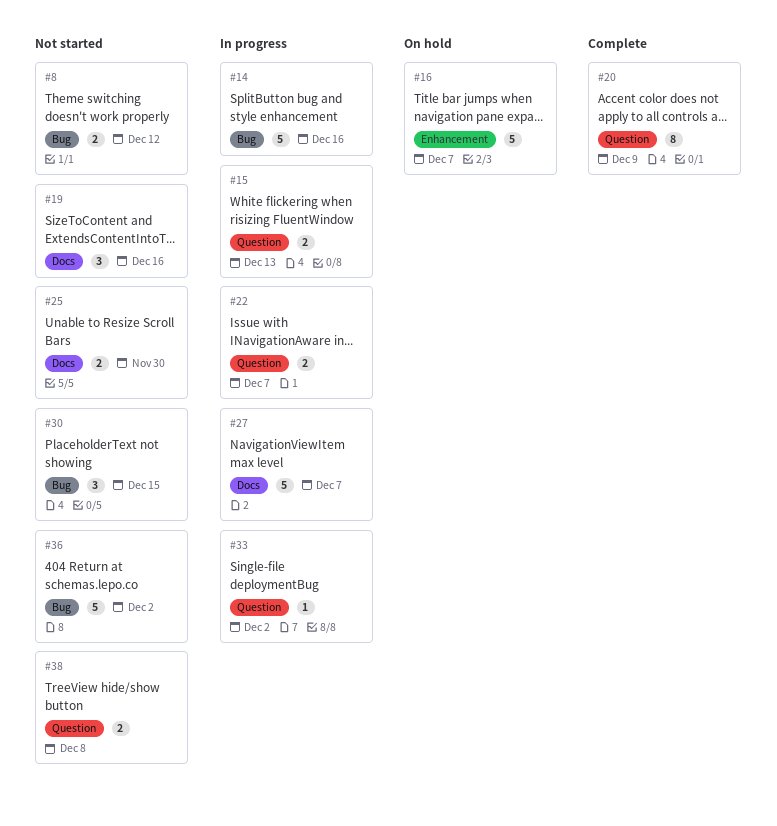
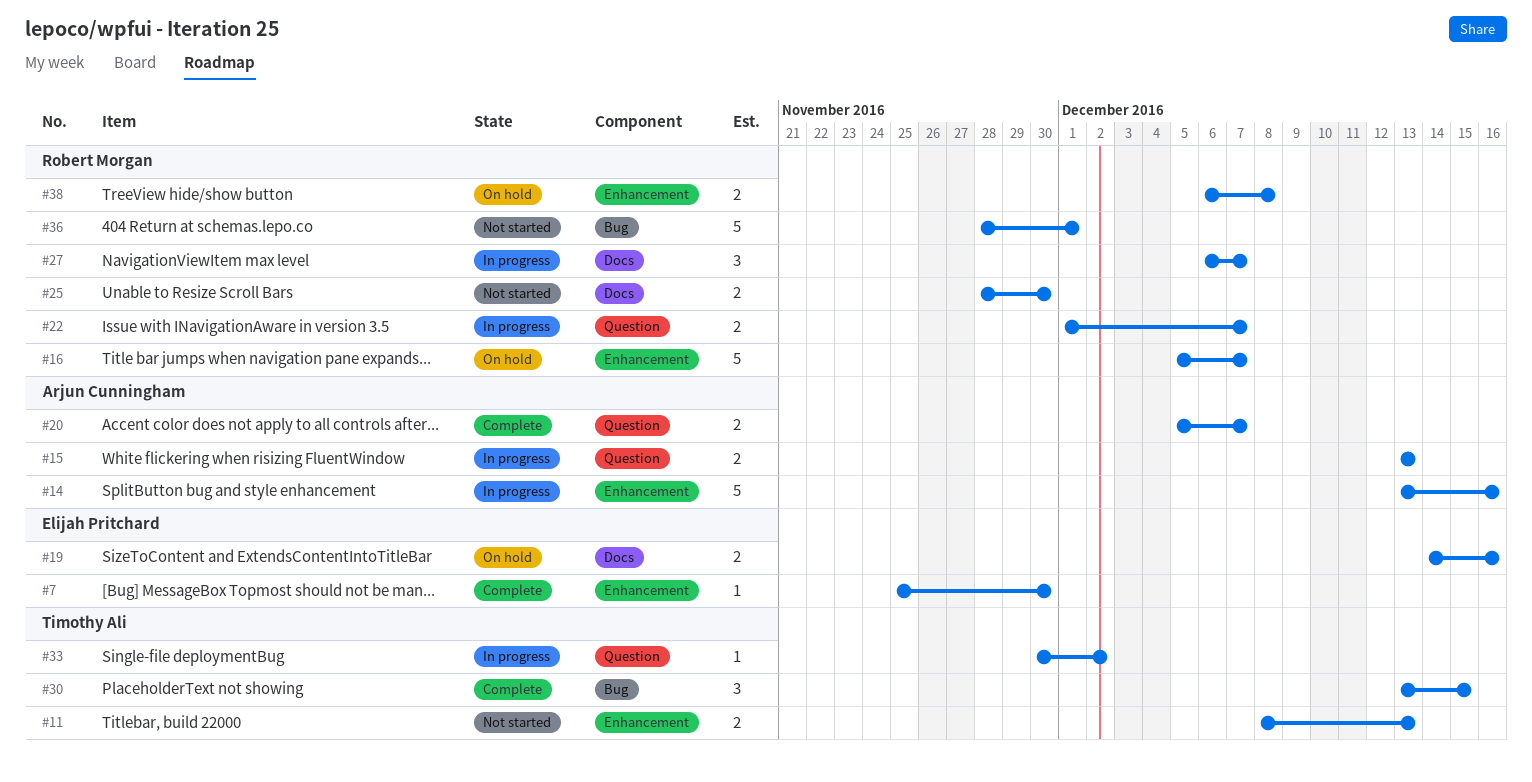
#7: none -> present
#8: present -> none
#11: none -> present
#14, label: Bug -> Enhancement
#19, status: Not started -> On hold
#19, estimate: 3 -> 2
#20, estimate: 8 -> 2
#20, due: Dec 9 -> Dec 7
#27, estimate: 5 -> 3
#30, status: Not started -> Complete
#36, due: Dec 2 -> Dec 1
#38, status: Not started -> On hold
#38, label: Question -> Enhancement

